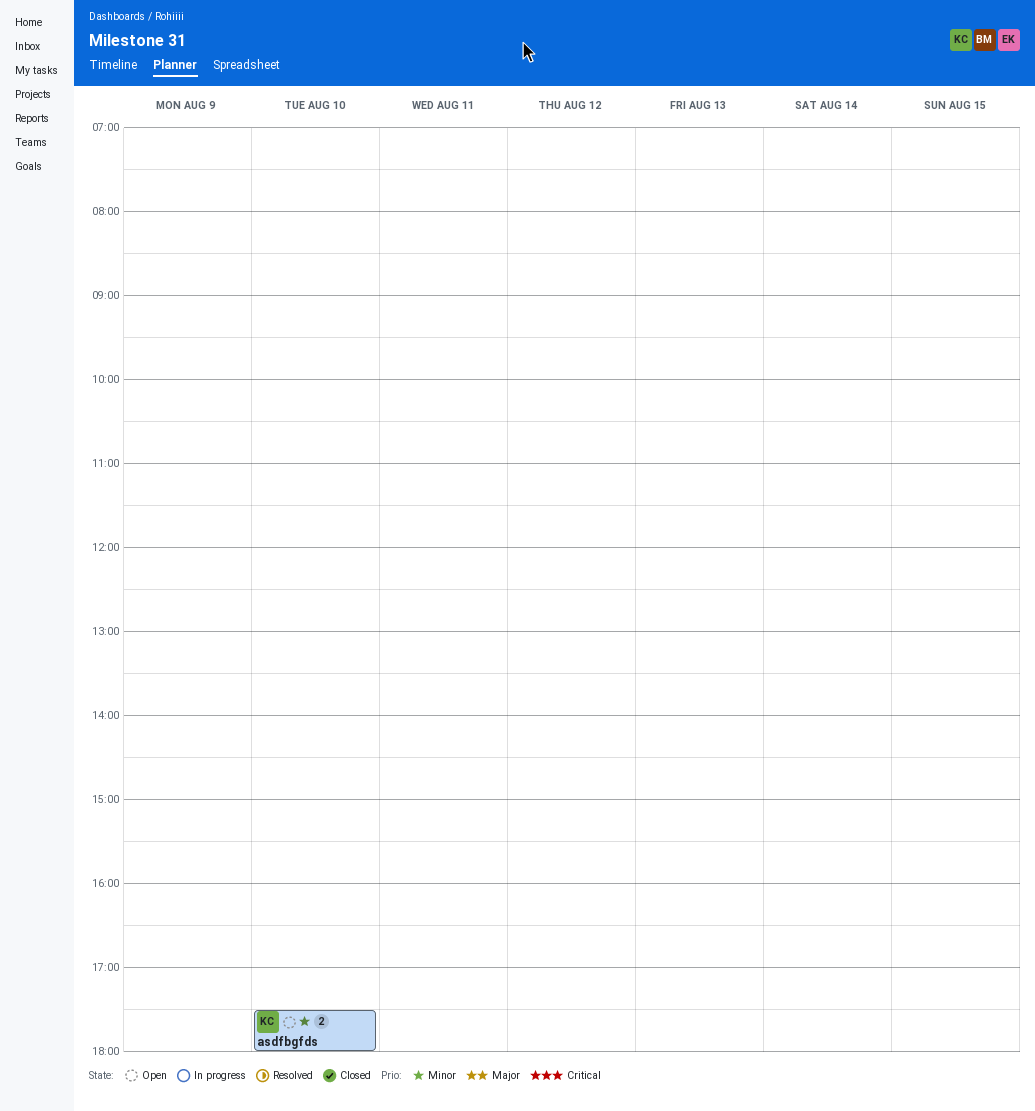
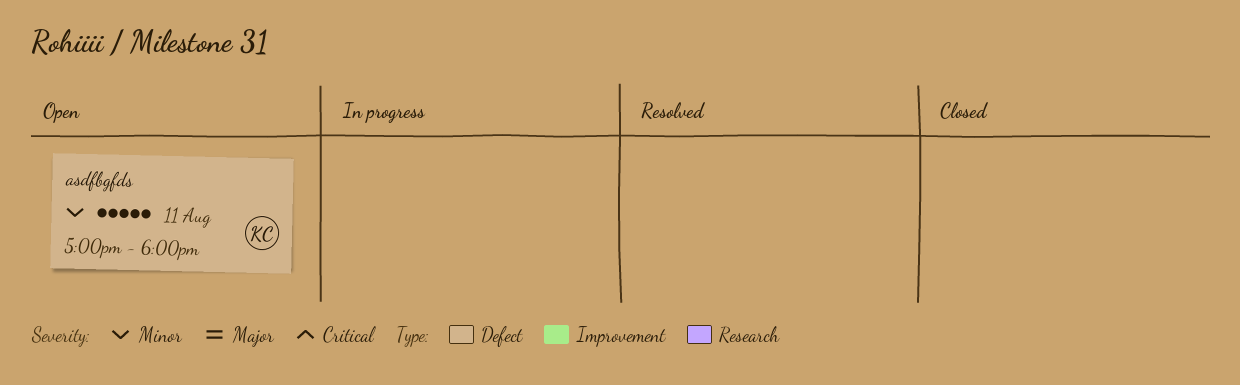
asdfbgfds, estimate: 2 -> 5
asdfbgfds, day: Aug 10 -> Aug 11
asdfbgfds, begins: 17:30 -> 17:00

